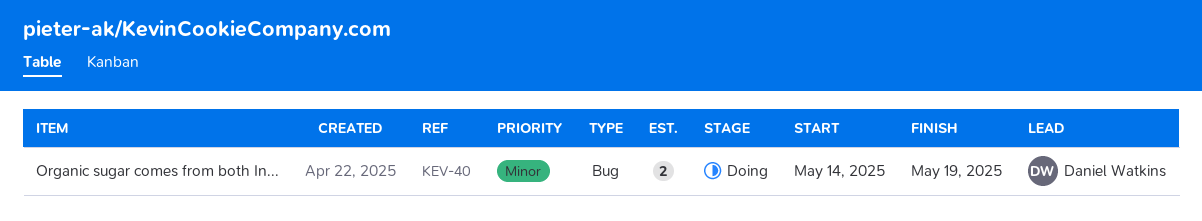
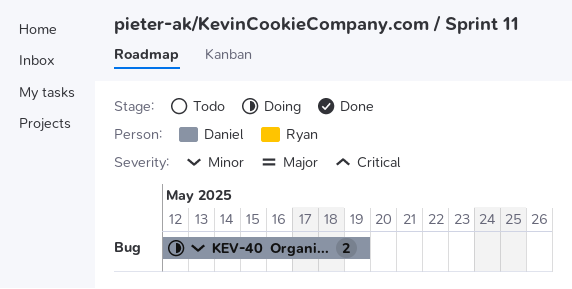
KEV-40, start: May 14 -> May 12

